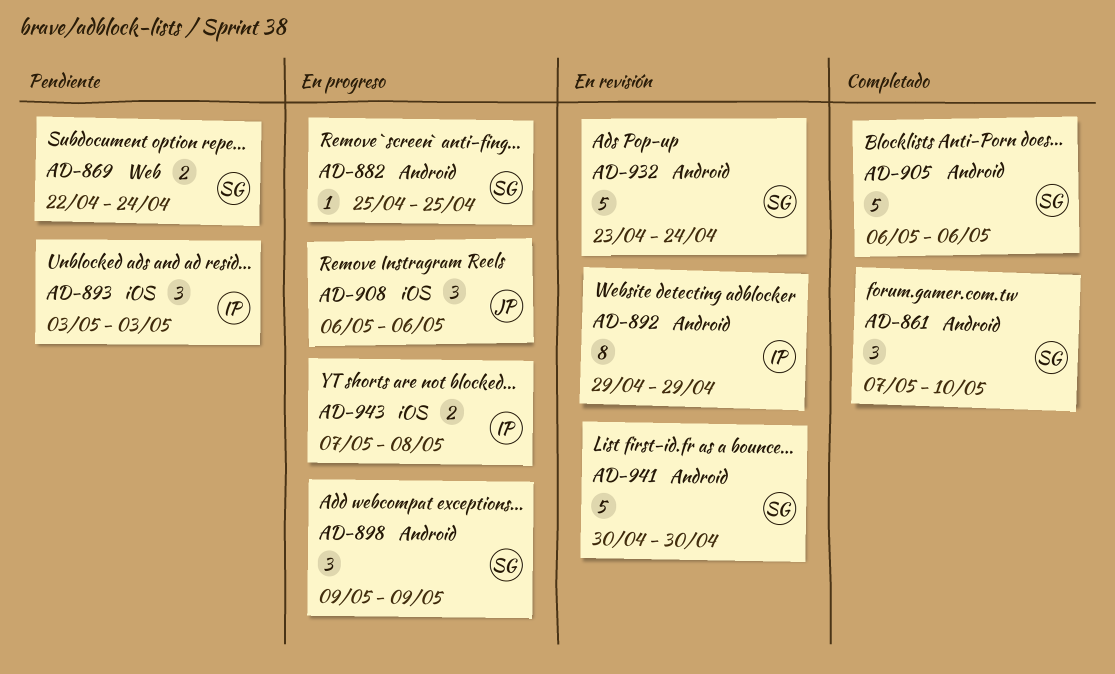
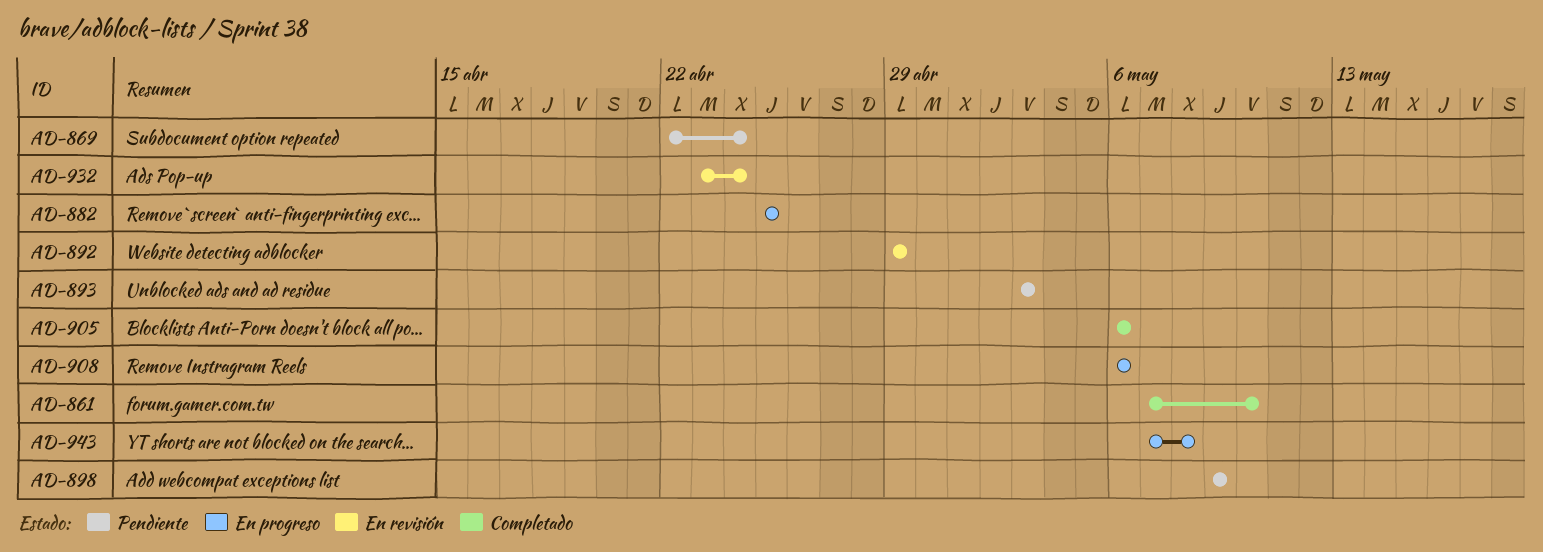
AD-898, status: En progreso -> Pendiente
AD-941: present -> none

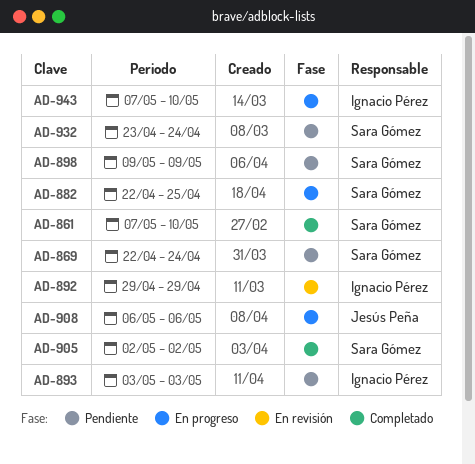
AD-882, start: Apr 25 -> Apr 22
AD-905, start: May 6 -> May 2
AD-905, due: May 6 -> May 2
AD-932, status: En revisión -> Pendiente
AD-943, due: May 8 -> May 10

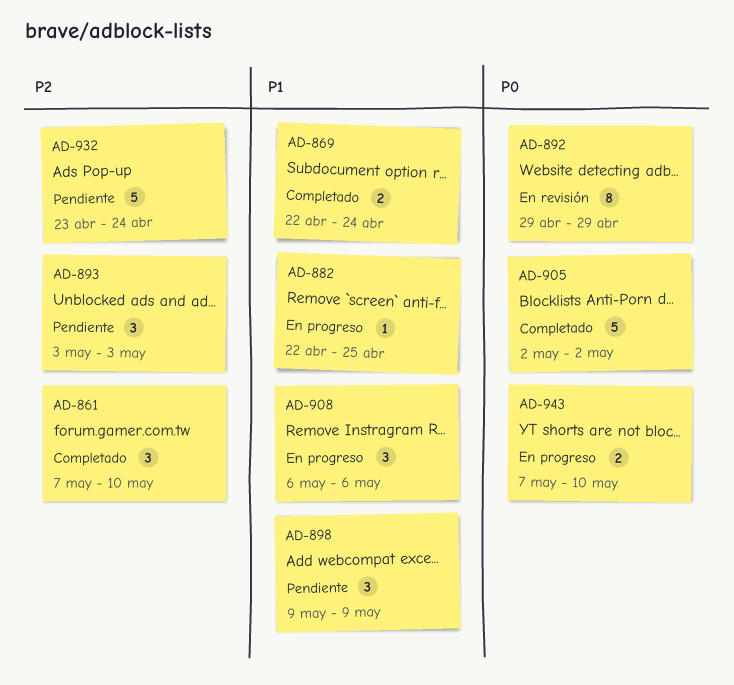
AD-869, status: Pendiente -> Completado

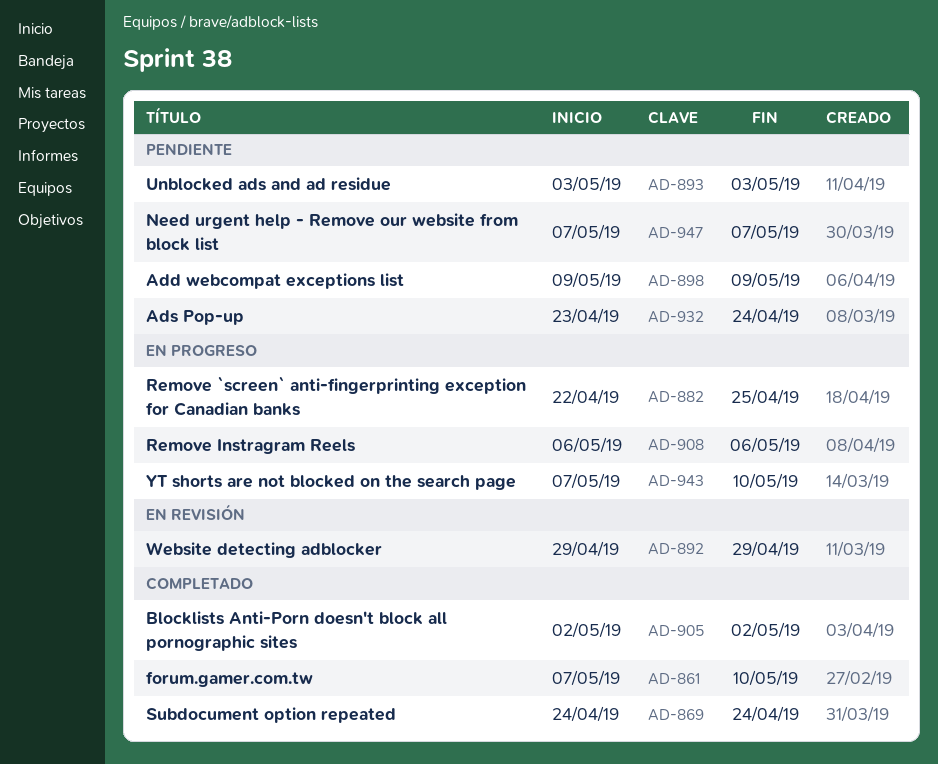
AD-869, start: Apr 22 -> Apr 24
AD-947: none -> present

